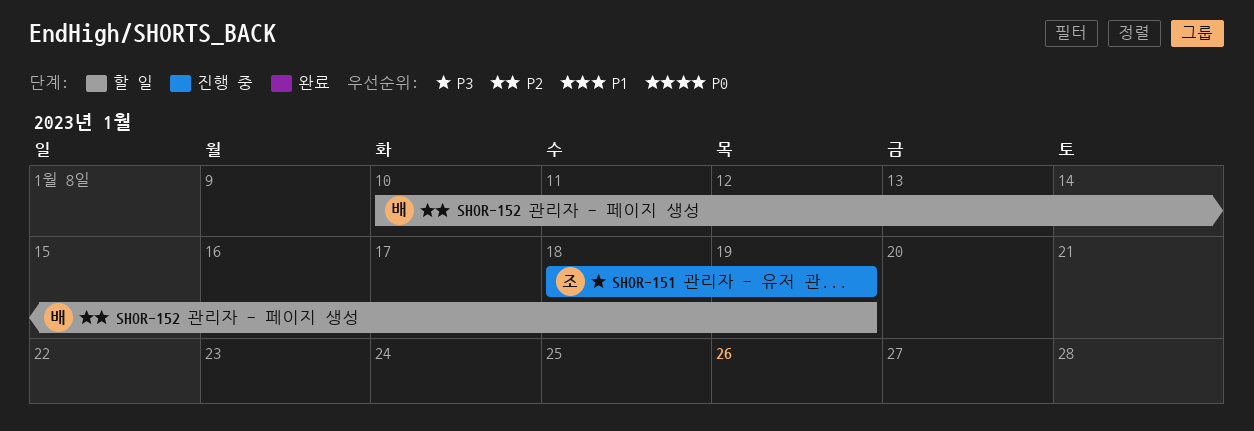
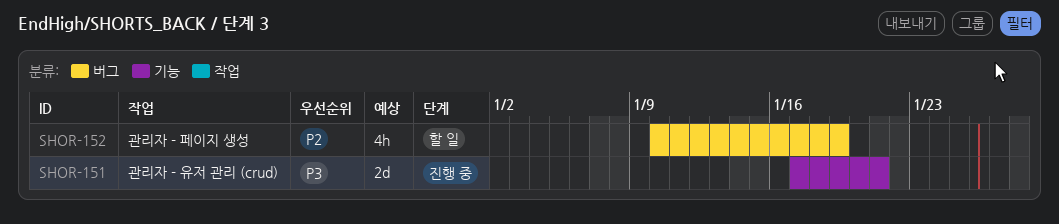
SHOR-151, start: Jan 18 -> Jan 17
SHOR-151, due: Jan 19 -> Jan 21

